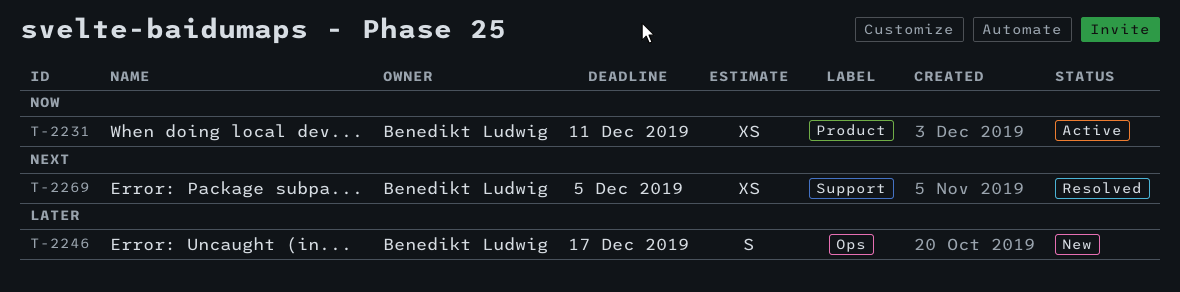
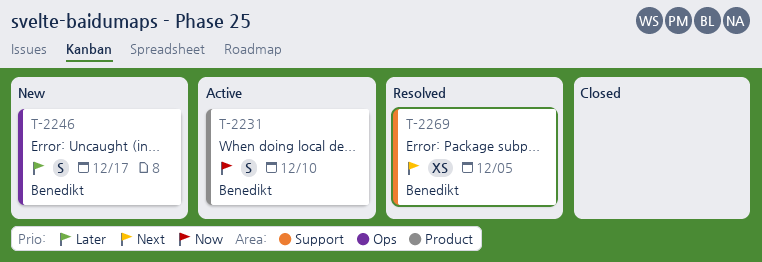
T-2231, estimate: XS -> S
T-2231, due: Dec 11 -> Dec 10

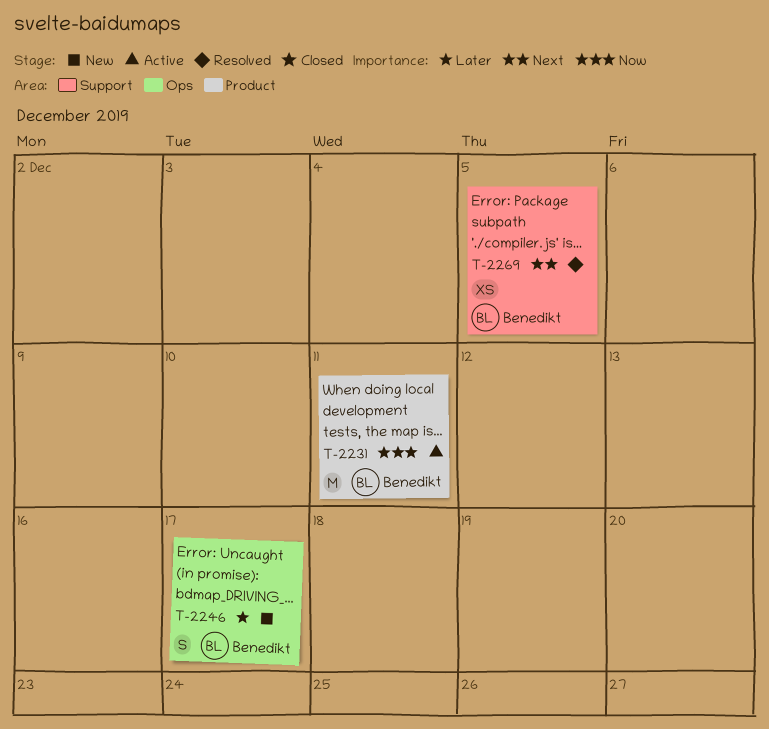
T-2231, estimate: S -> M
T-2231, due: Dec 10 -> Dec 11

